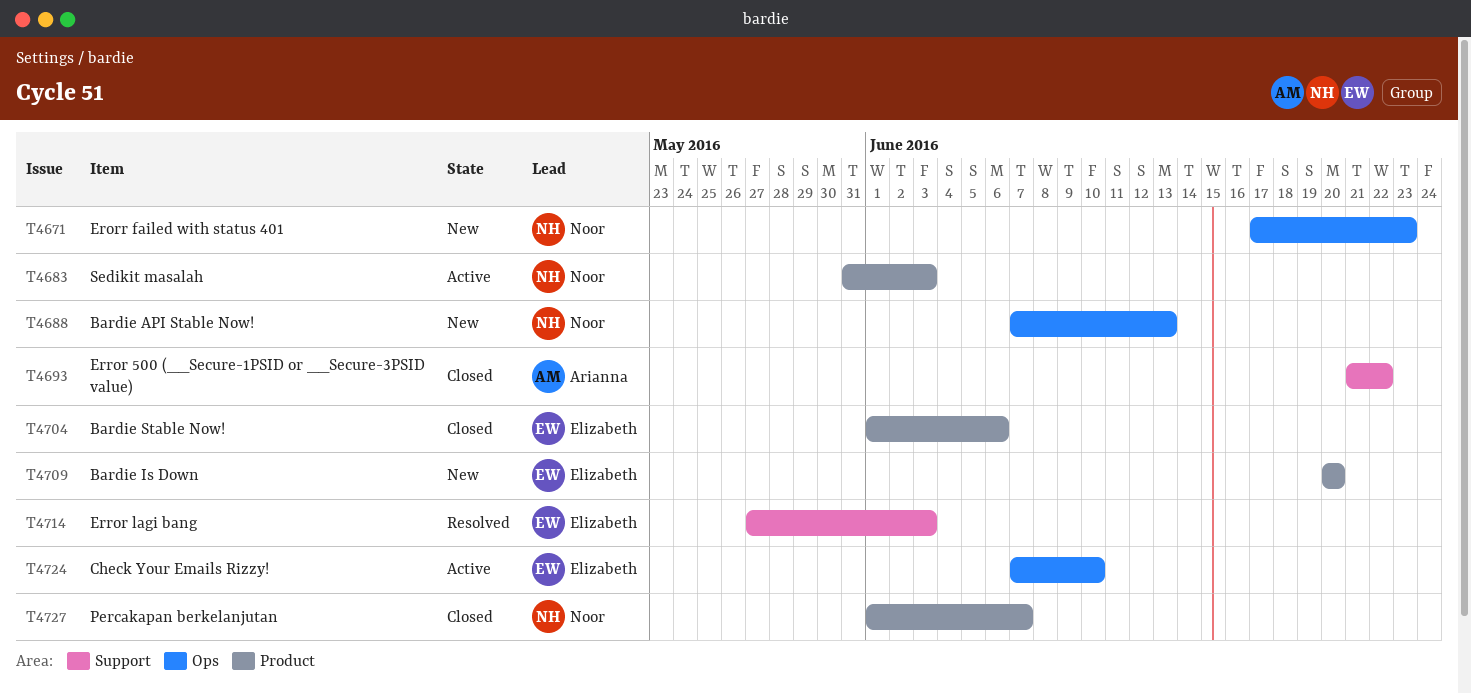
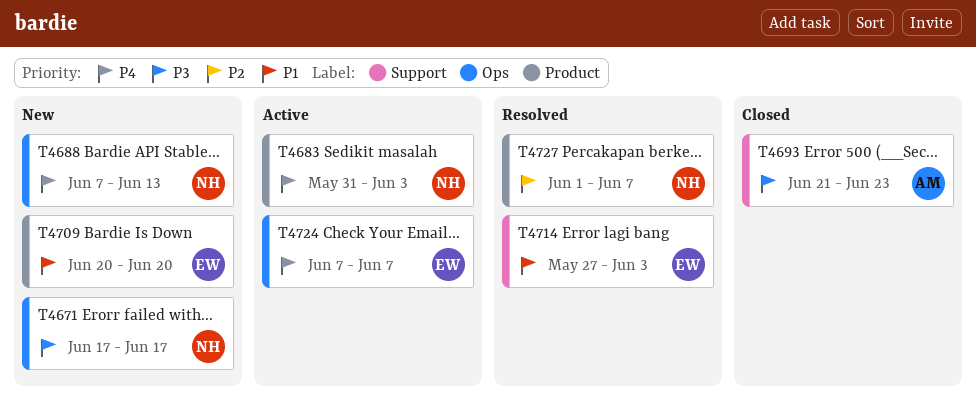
T4671, due: Jun 23 -> Jun 17
T4693, due: Jun 22 -> Jun 23
T4704: present -> none
T4724, due: Jun 10 -> Jun 7
T4727, status: Closed -> Resolved

